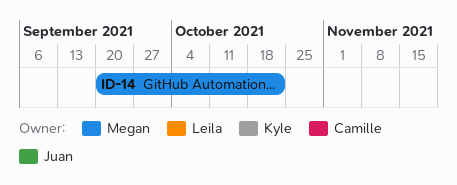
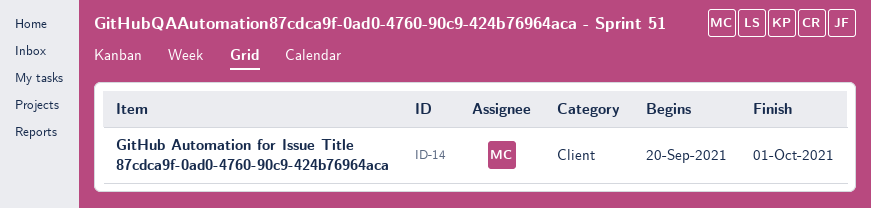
ID-14, due: Oct 22 -> Oct 1

